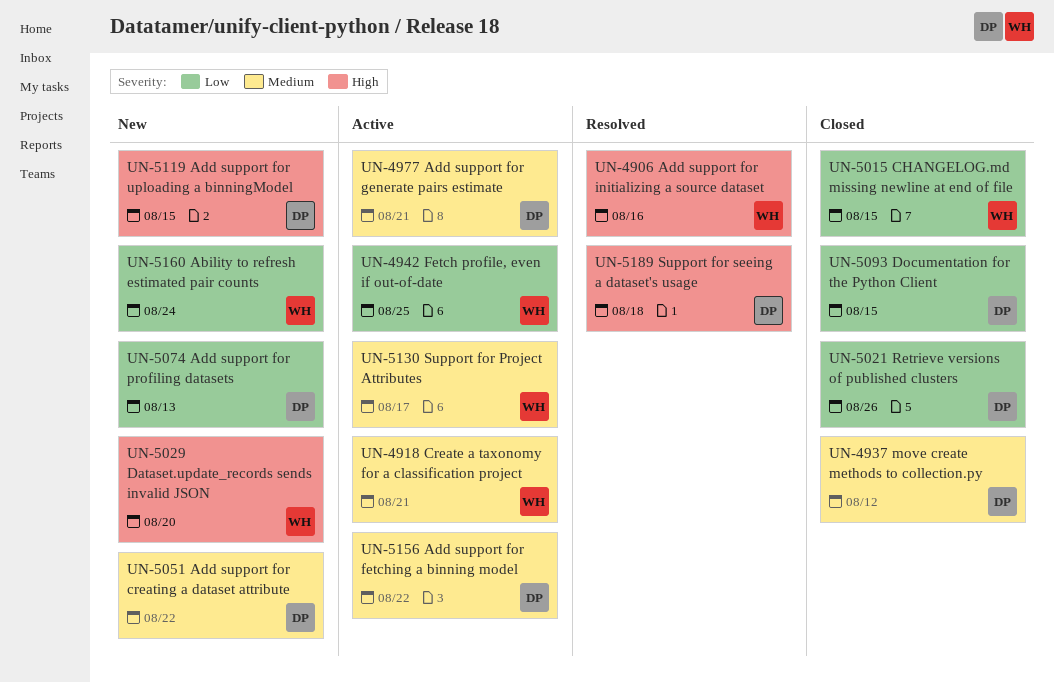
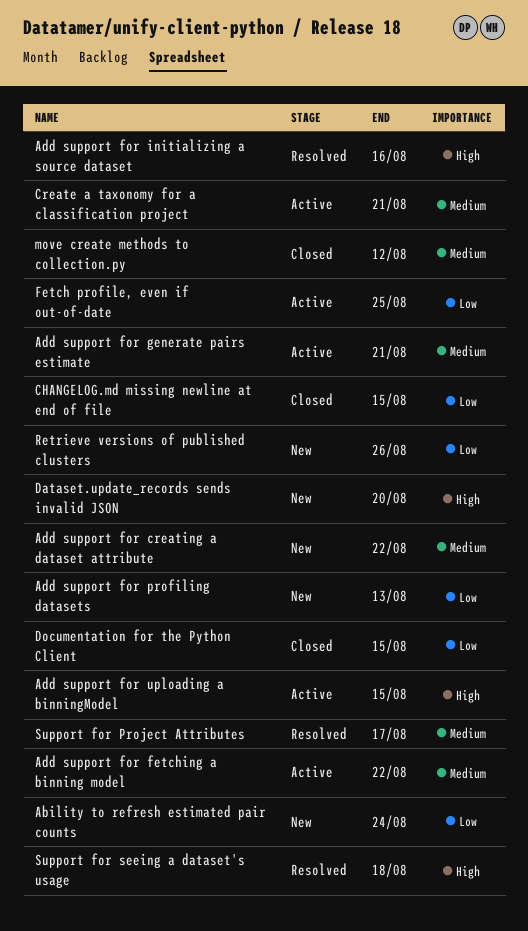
Add support for uploading a binningModel, status: New -> Active
Retrieve versions of published clusters, status: Closed -> New
Support for Project Attributes, status: Active -> Resolved

